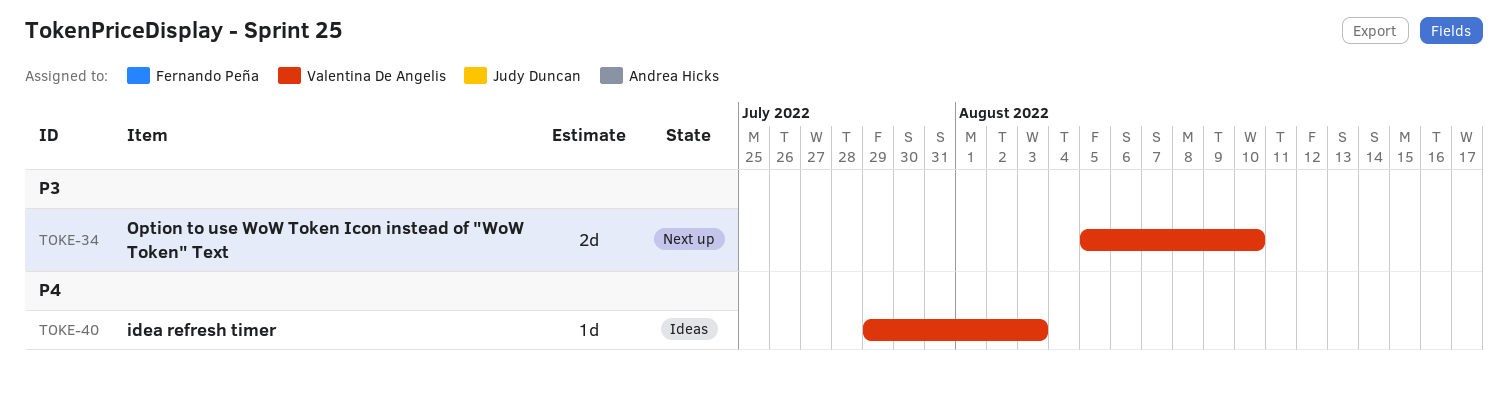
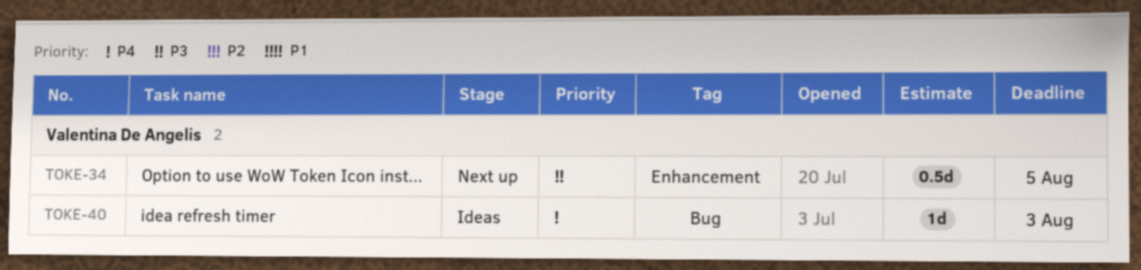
TOKE-34, estimate: 2d -> 0.5d
TOKE-34, due: Aug 10 -> Aug 5

